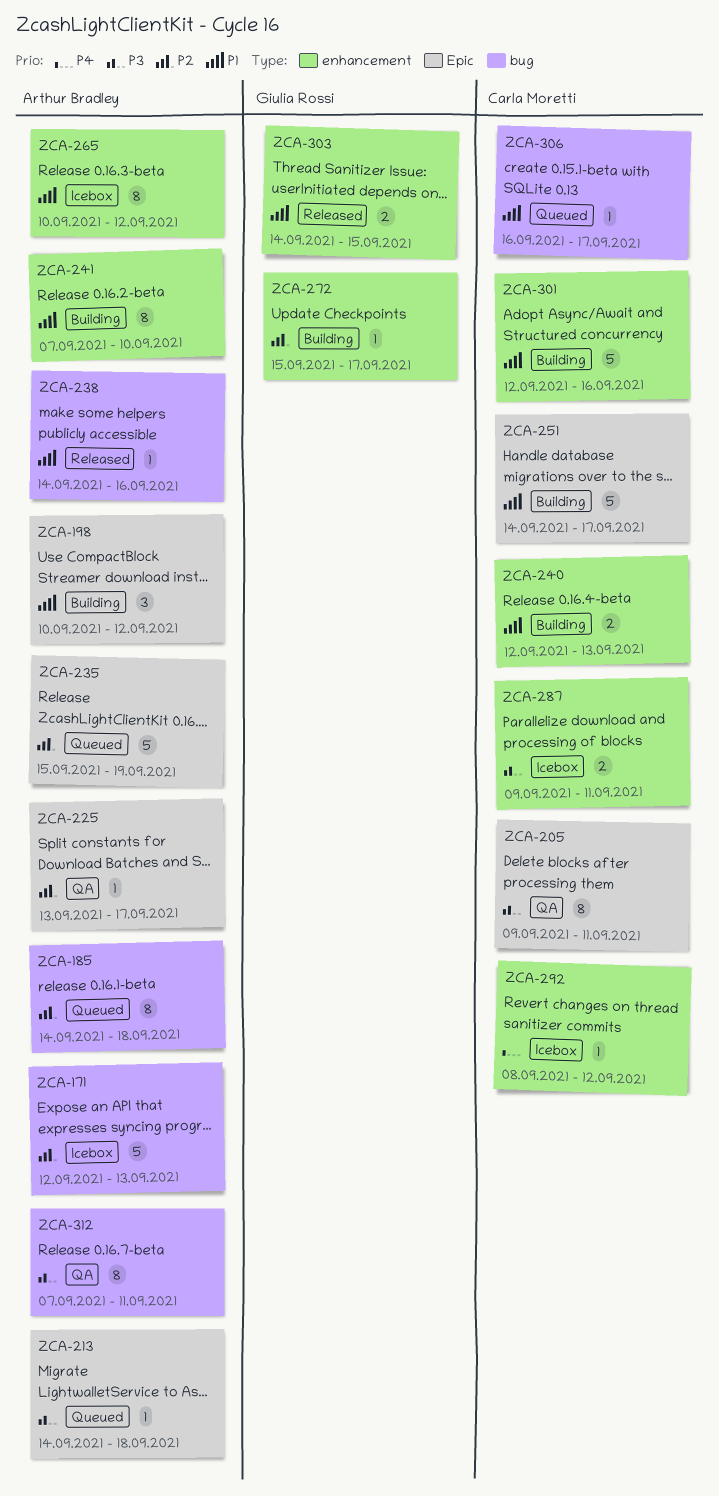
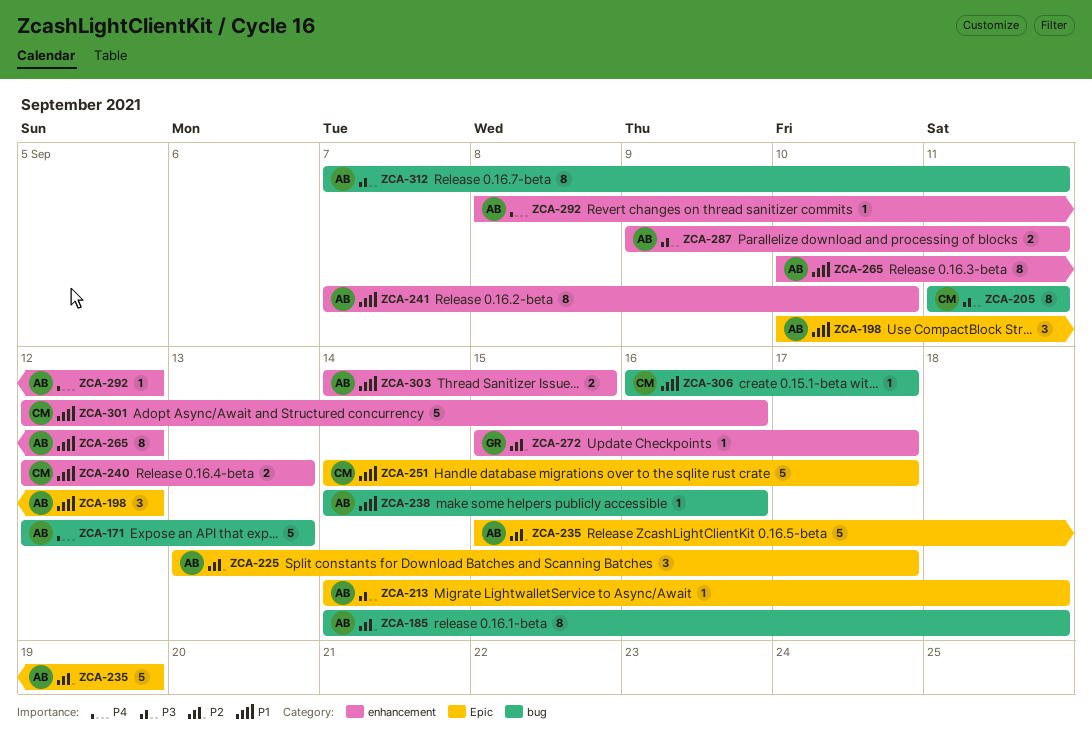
ZCA-171, priority: P2 -> P4
ZCA-205, label: Epic -> bug
ZCA-205, start: Sep 9 -> Sep 11
ZCA-225, estimate: 1 -> 3
ZCA-287, owner: Carla Moretti -> Arthur Bradley
ZCA-292, owner: Carla Moretti -> Arthur Bradley
ZCA-303, owner: Giulia Rossi -> Arthur Bradley

